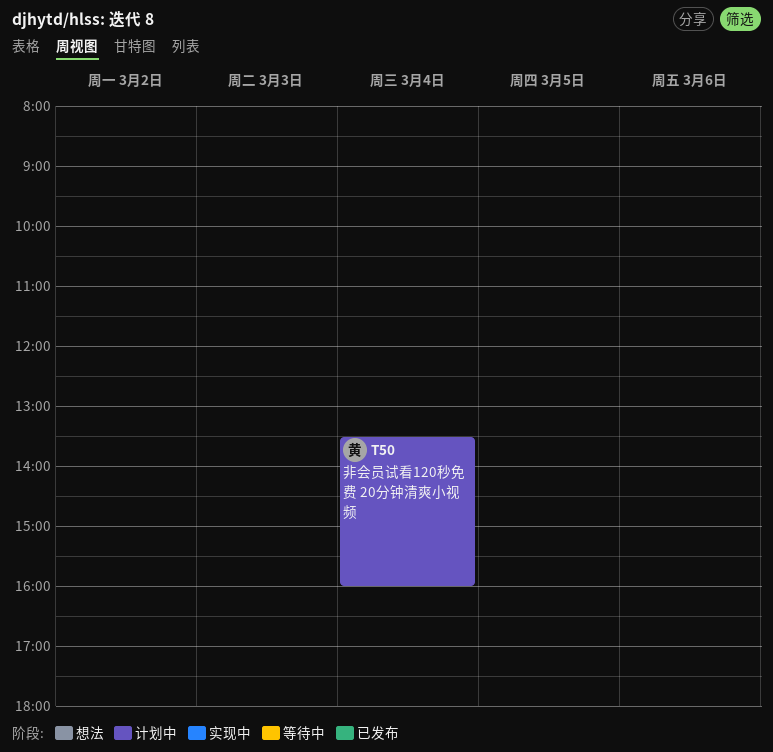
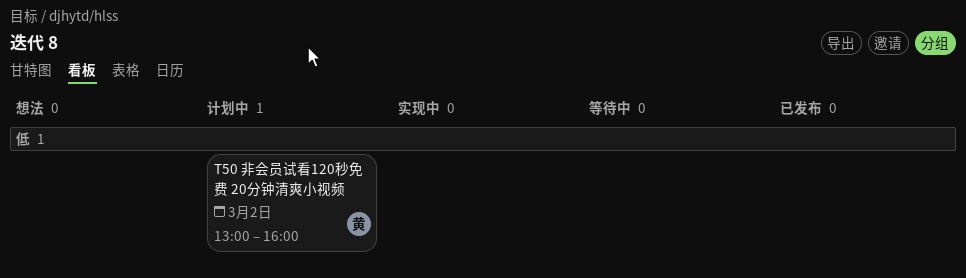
T50, day: Mar 4 -> Mar 2
T50, begins: 13:30 -> 13:00

